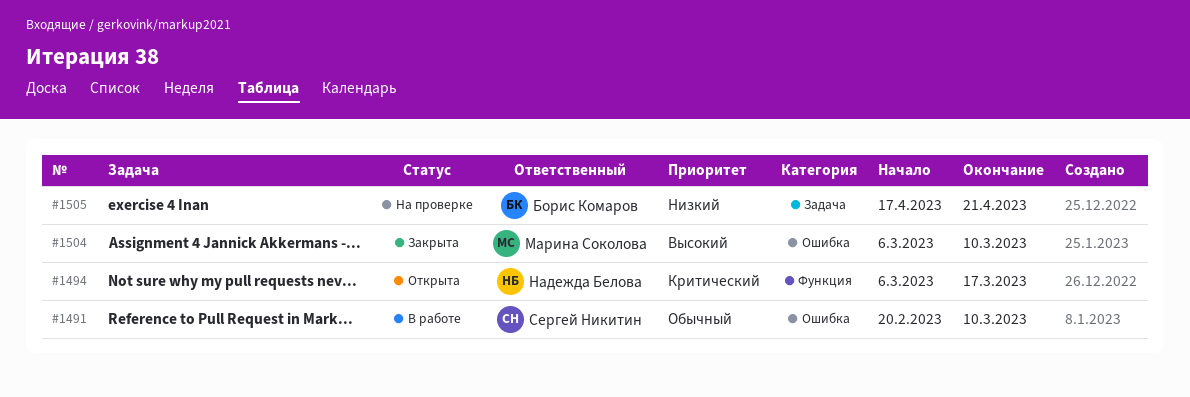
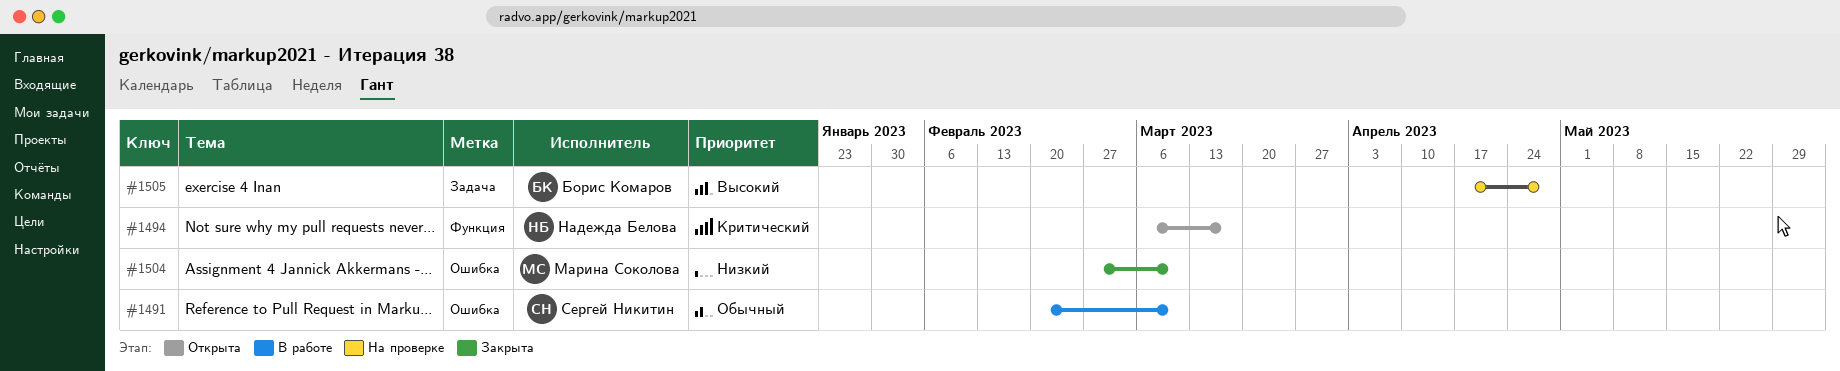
#1504, priority: Высокий -> Низкий
#1504, start: Mar 6 -> Feb 27
#1505, priority: Низкий -> Высокий
#1505, due: Apr 21 -> Apr 28

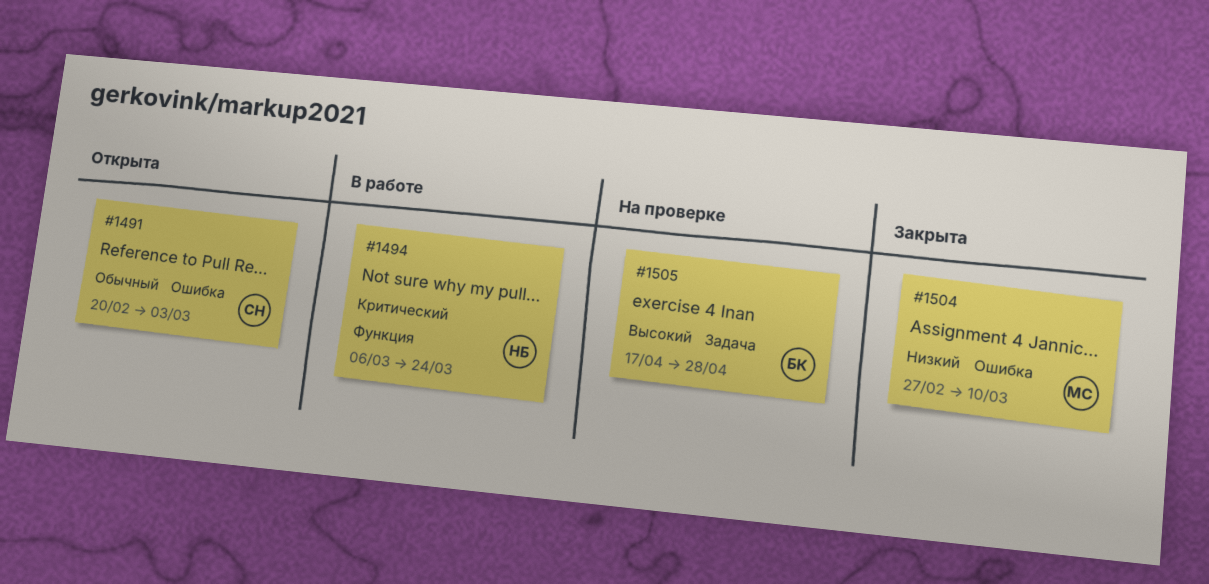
#1491, status: В работе -> Открыта
#1491, due: Mar 10 -> Mar 3
#1494, status: Открыта -> В работе
#1494, due: Mar 17 -> Mar 24

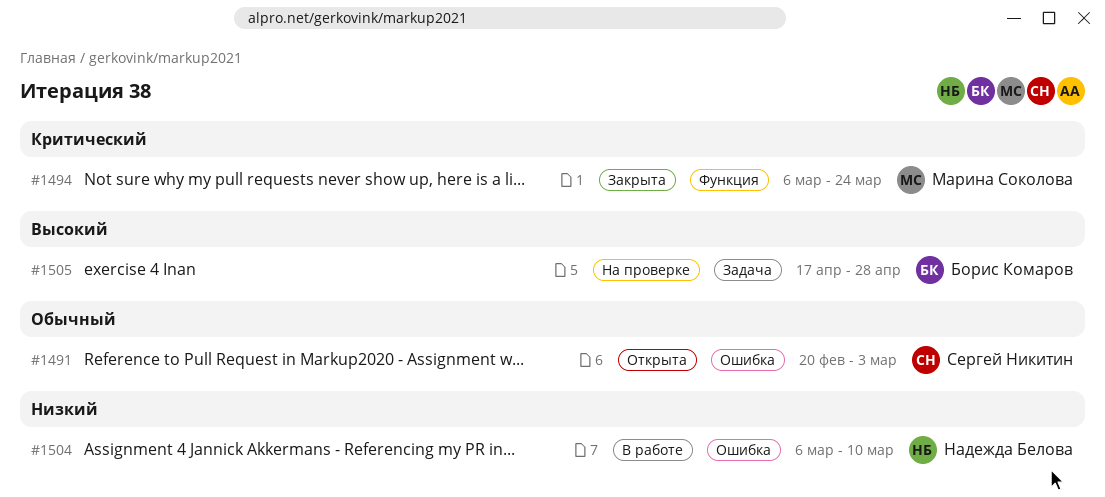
#1494, status: В работе -> Закрыта
#1494, owner: Надежда Белова -> Марина Соколова
#1504, status: Закрыта -> В работе
#1504, owner: Марина Соколова -> Надежда Белова
#1504, start: Feb 27 -> Mar 6

